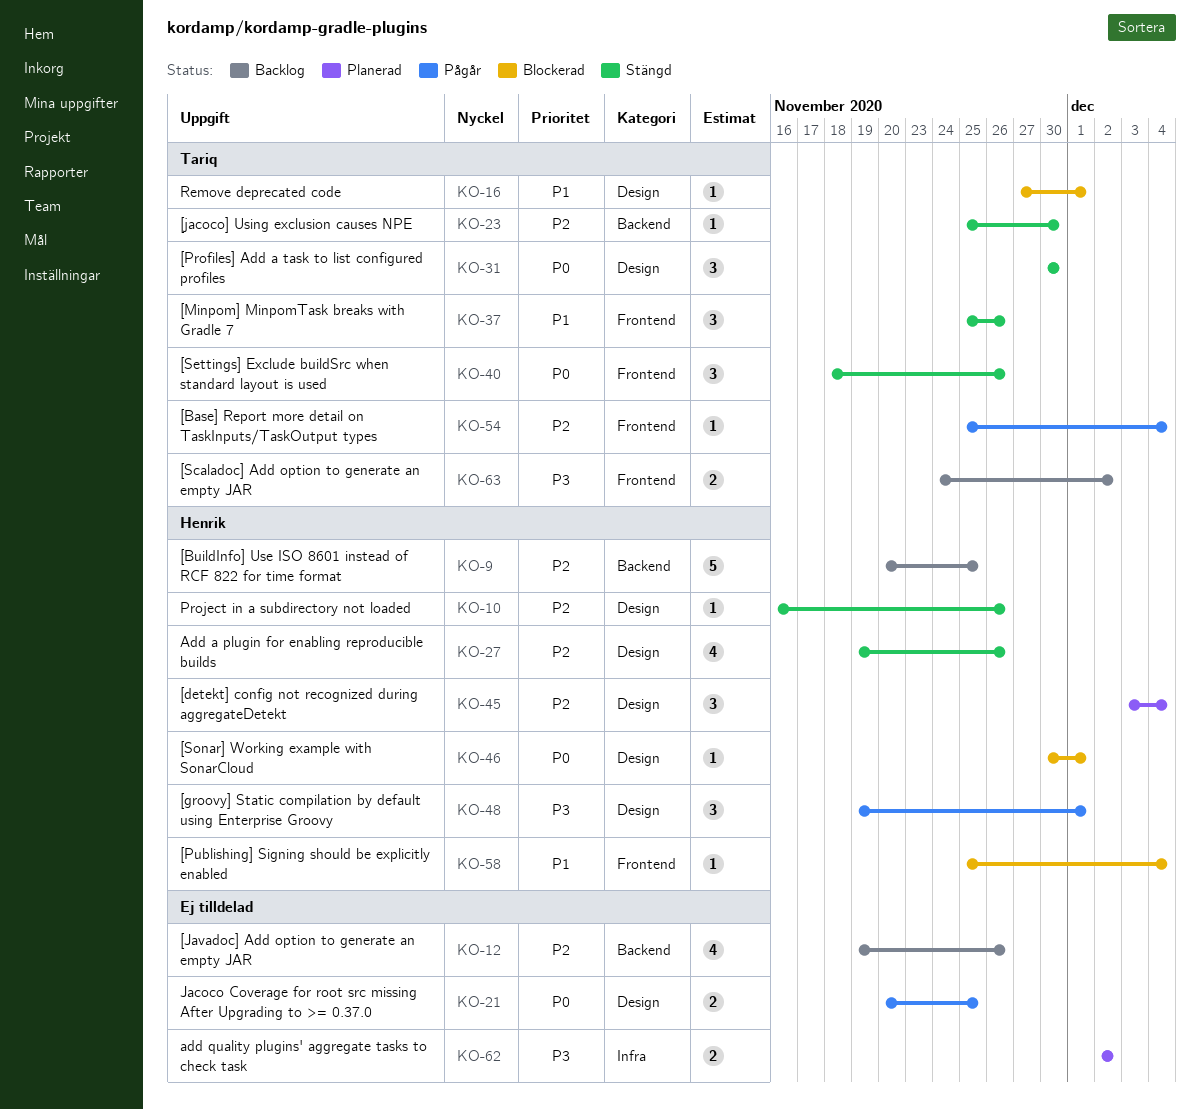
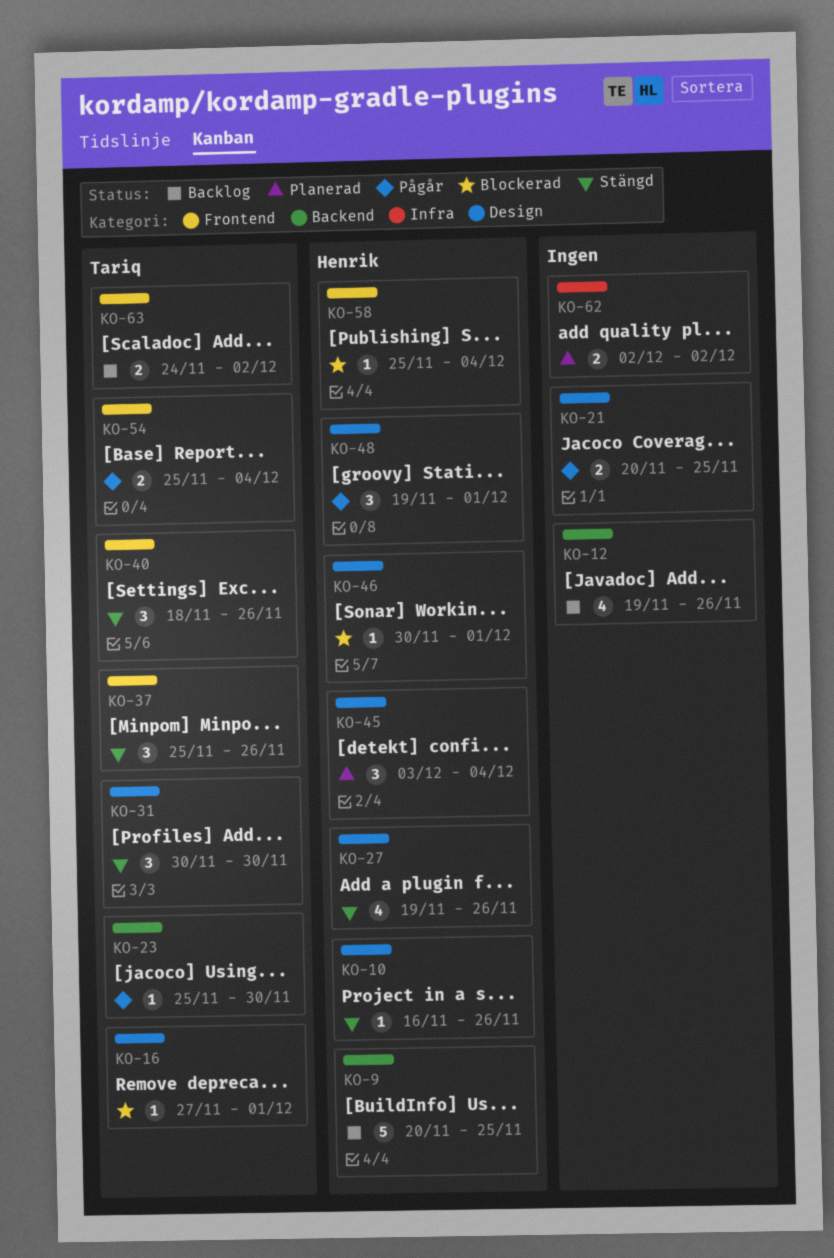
KO-23, status: Stängd -> Pågår
KO-54, estimate: 1 -> 2

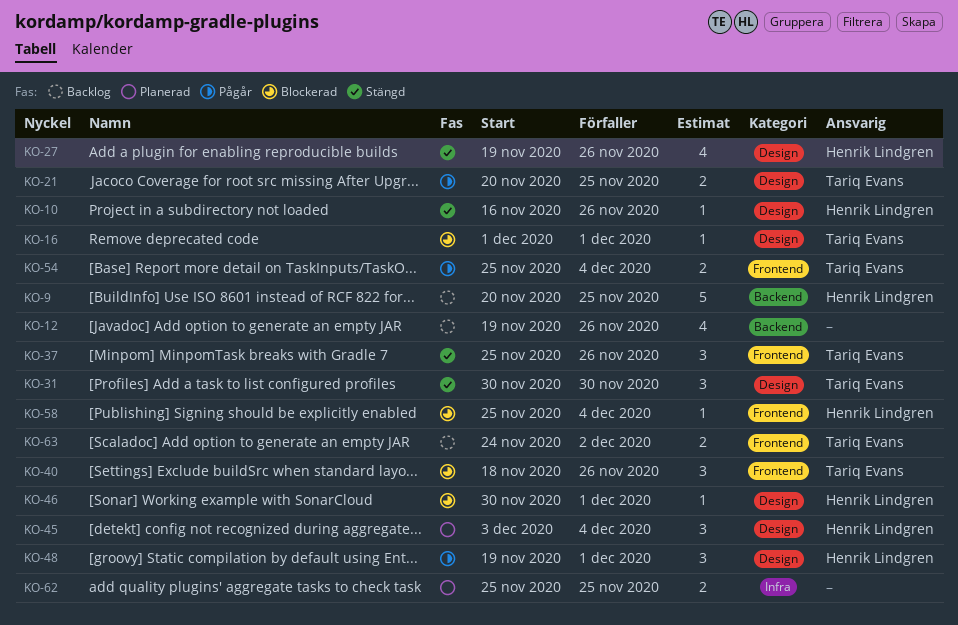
KO-16, start: Nov 27 -> Dec 1
KO-21, owner: none -> Tariq Evans
KO-23: present -> none
KO-40, status: Stängd -> Blockerad
KO-62, start: Dec 2 -> Nov 25
KO-62, due: Dec 2 -> Nov 25

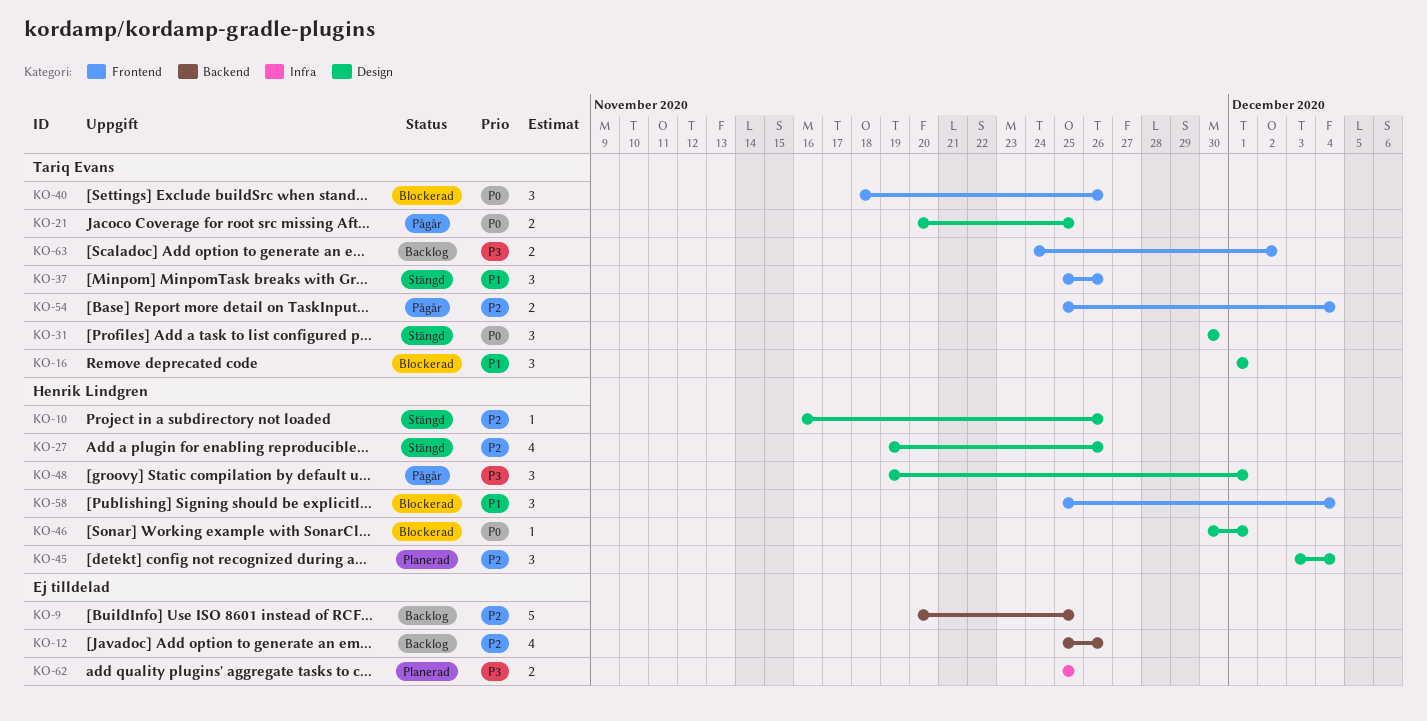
KO-9, owner: Henrik Lindgren -> none
KO-12, start: Nov 19 -> Nov 25
KO-16, estimate: 1 -> 3
KO-58, estimate: 1 -> 3

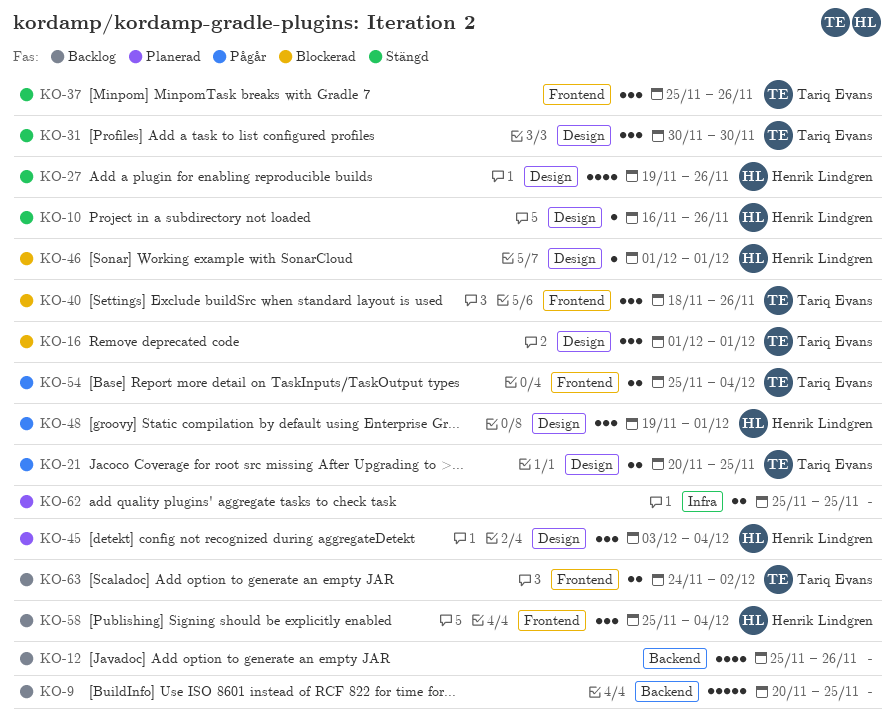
KO-46, start: Nov 30 -> Dec 1
KO-58, status: Blockerad -> Backlog

